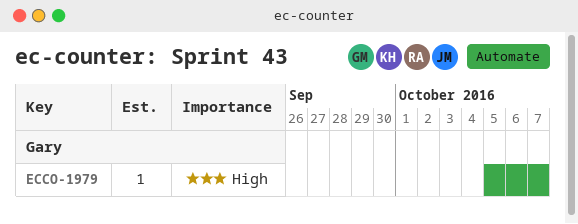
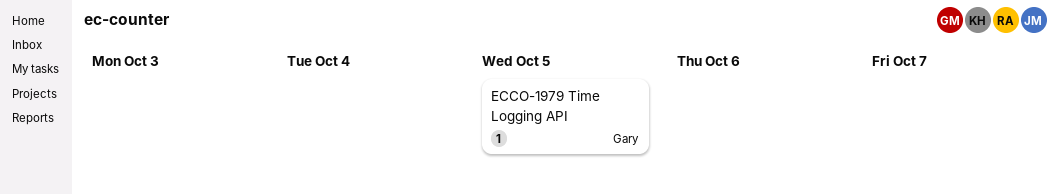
ECCO-1979, due: Oct 7 -> Oct 5

